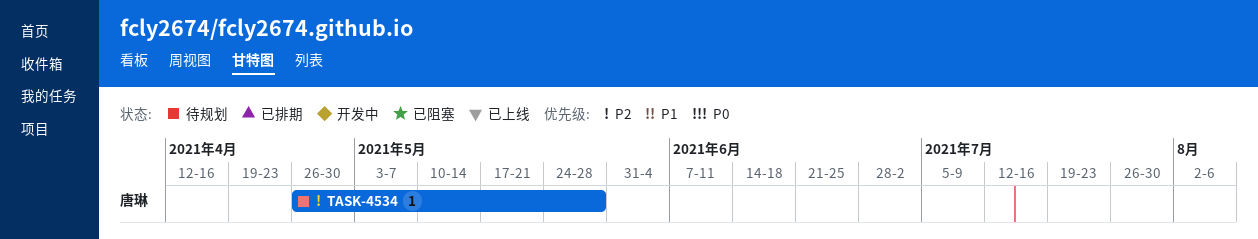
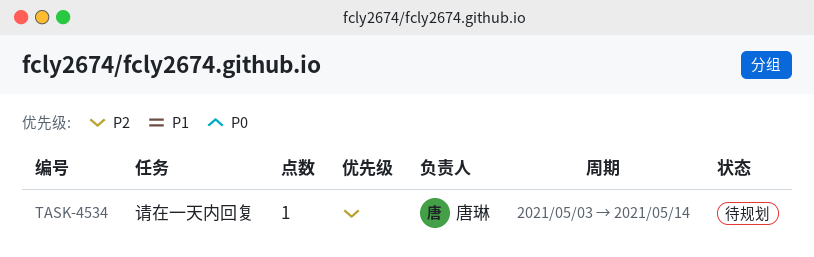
TASK-4534, start: Apr 26 -> May 3
TASK-4534, due: May 28 -> May 14

